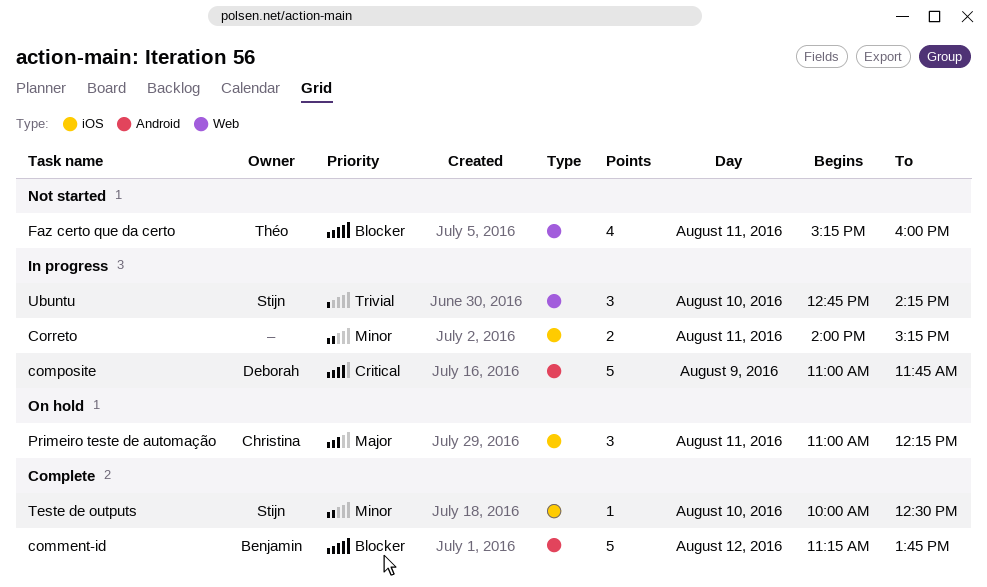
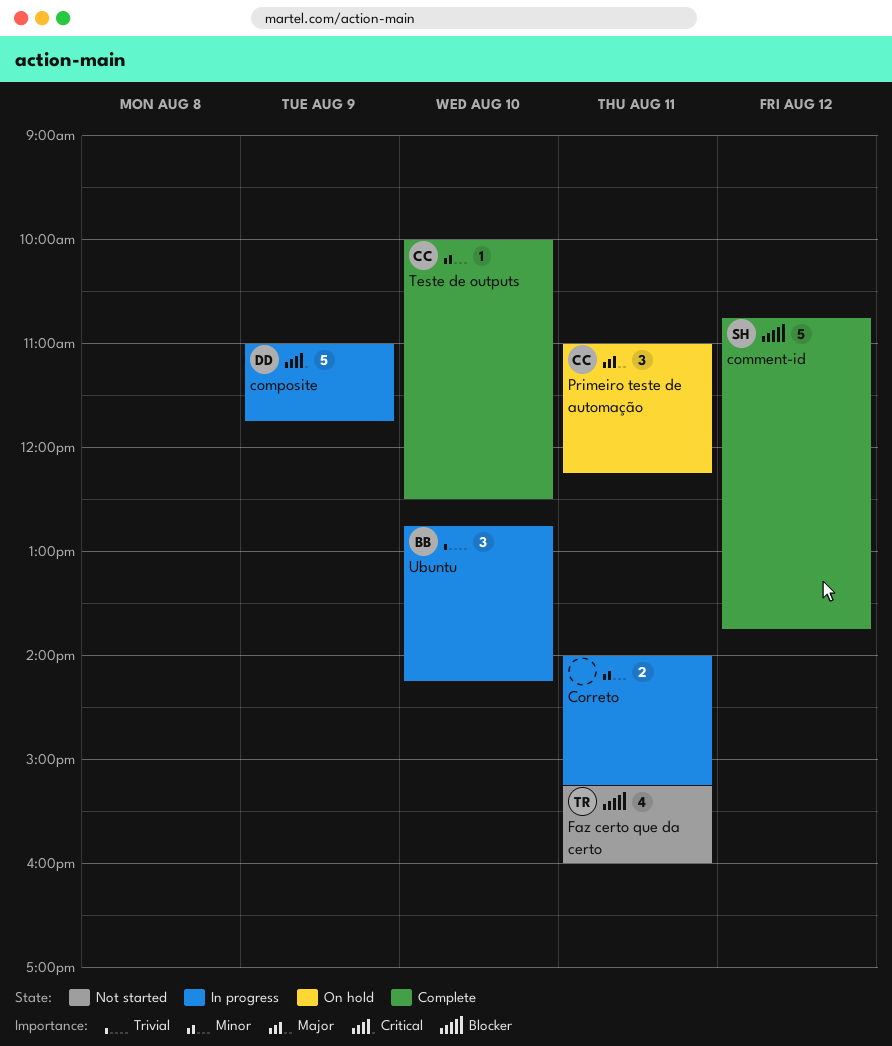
comment-id, owner: Benjamin -> Stijn
comment-id, begins: 11:15 -> 10:45
Teste de outputs, owner: Stijn -> Christina
Ubuntu, owner: Stijn -> Benjamin

